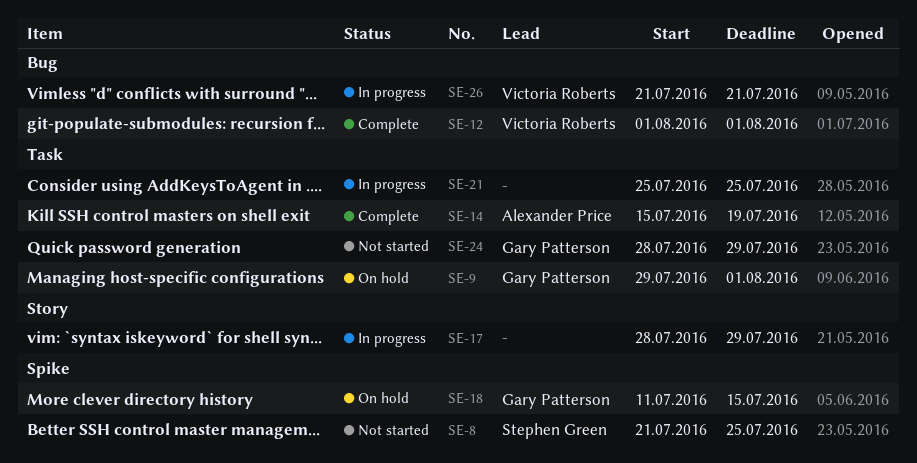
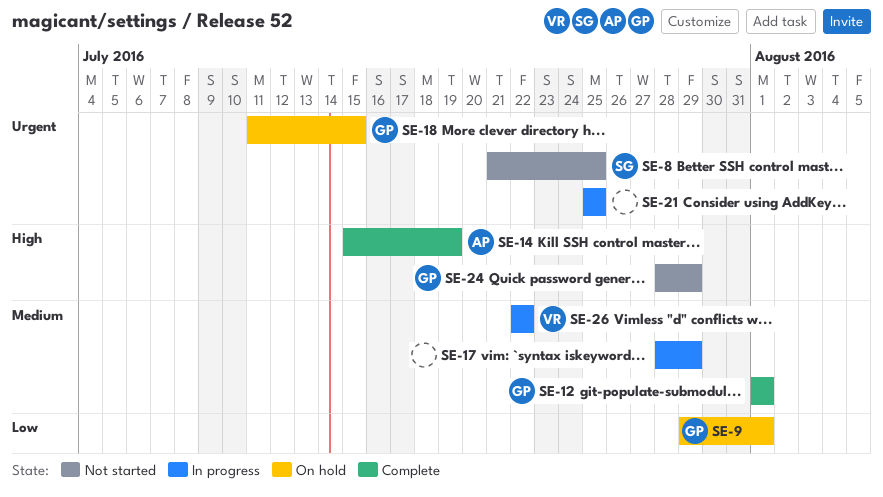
SE-12, owner: Victoria Roberts -> Gary Patterson
SE-26, start: Jul 21 -> Jul 22
SE-26, due: Jul 21 -> Jul 22

